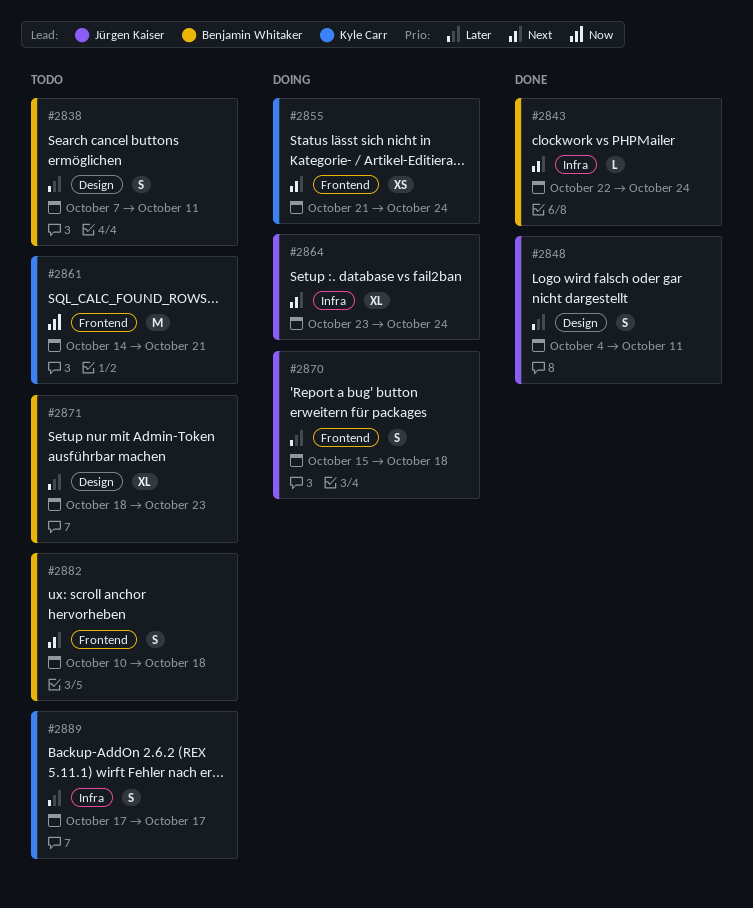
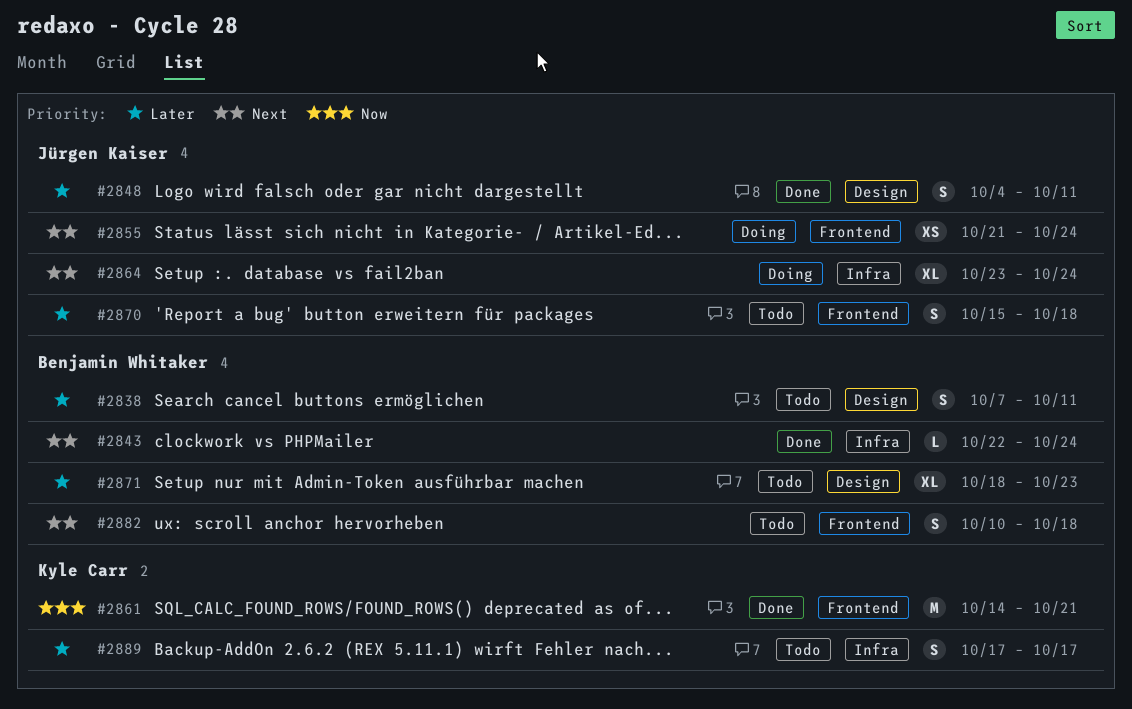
#2855, owner: Kyle Carr -> Jürgen Kaiser
#2861, status: Todo -> Done
#2870, status: Doing -> Todo

